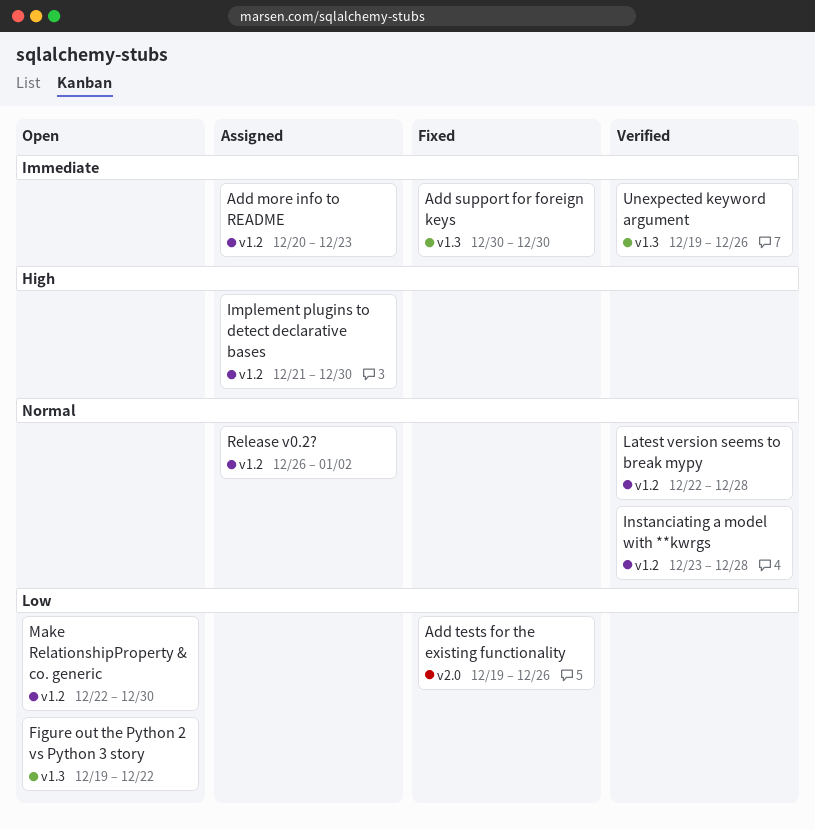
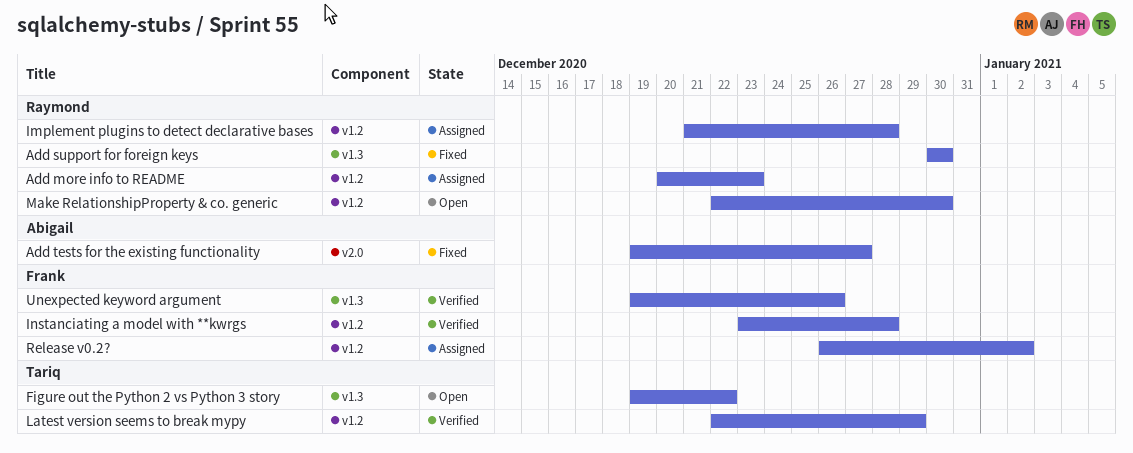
Add tests for the existing functionality, due: Dec 26 -> Dec 27
Implement plugins to detect declarative bases, due: Dec 30 -> Dec 28
Latest version seems to break mypy, due: Dec 28 -> Dec 29

